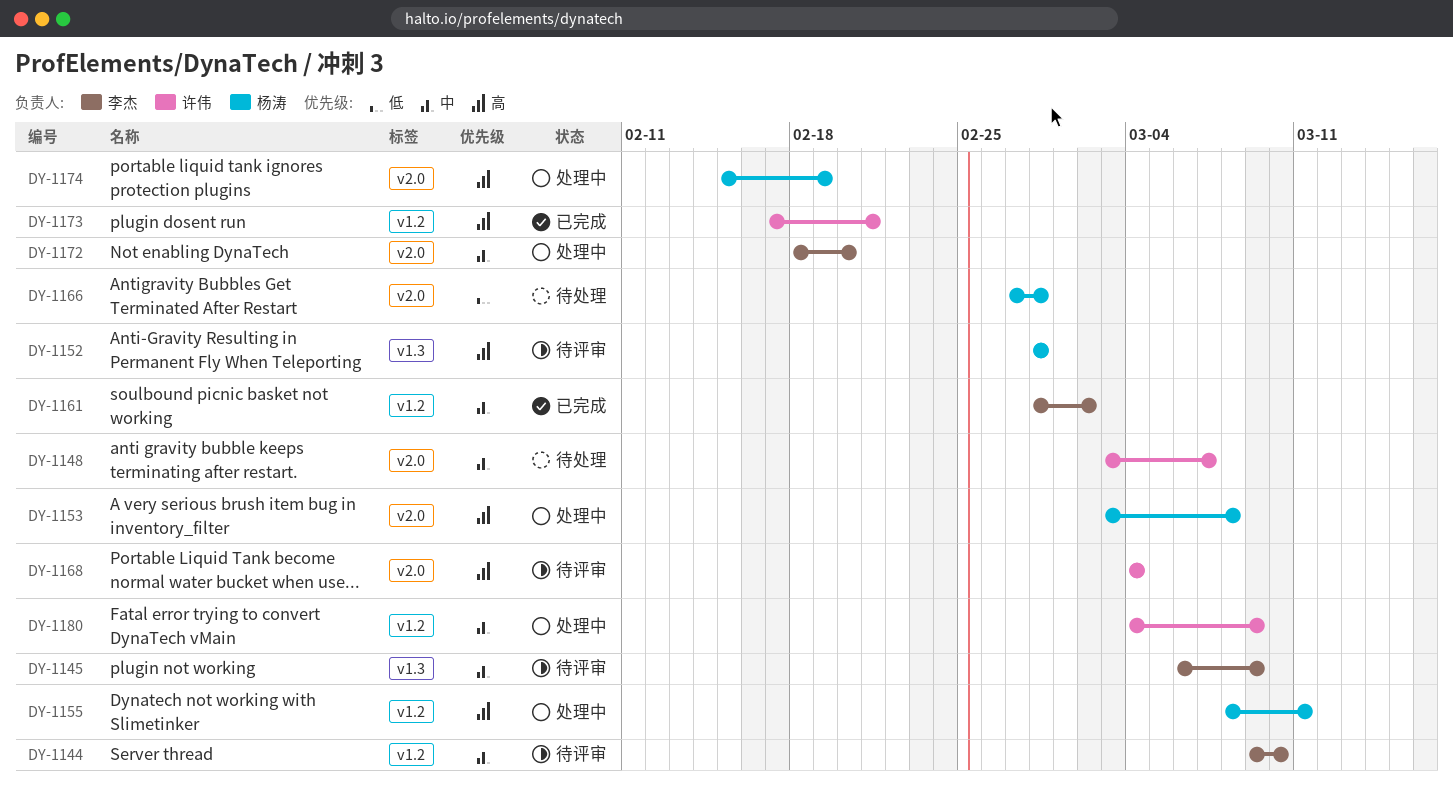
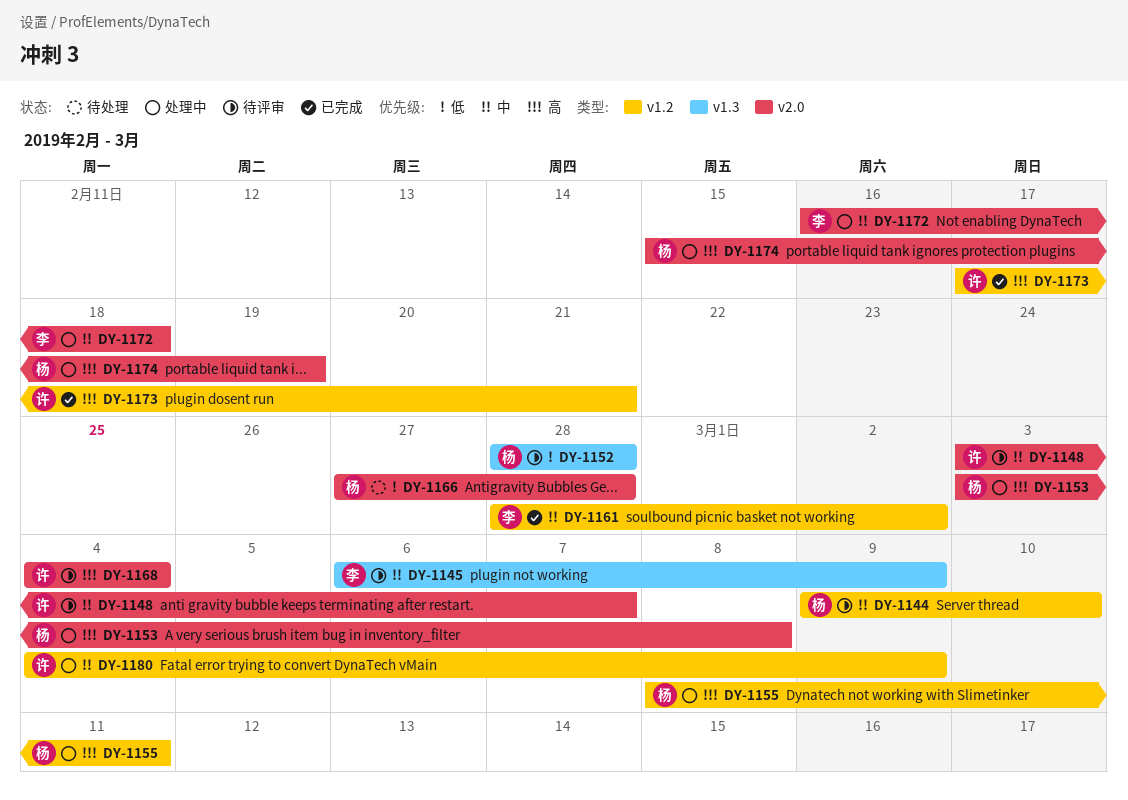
DY-1144, owner: 李杰 -> 杨涛
DY-1148, status: 待处理 -> 待评审
DY-1152, priority: 高 -> 低
DY-1172, start: Feb 18 -> Feb 16
DY-1172, due: Feb 20 -> Feb 18

